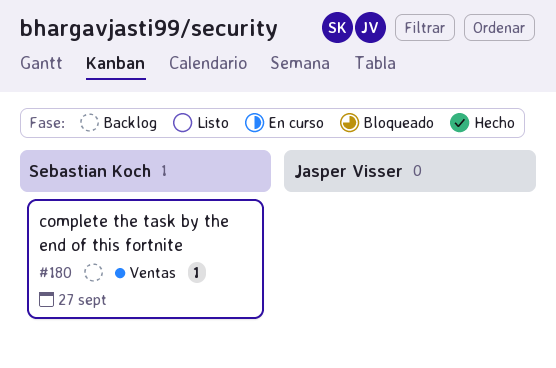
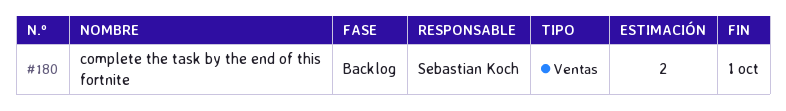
#180, estimate: 1 -> 2
#180, due: Sep 27 -> Oct 1

